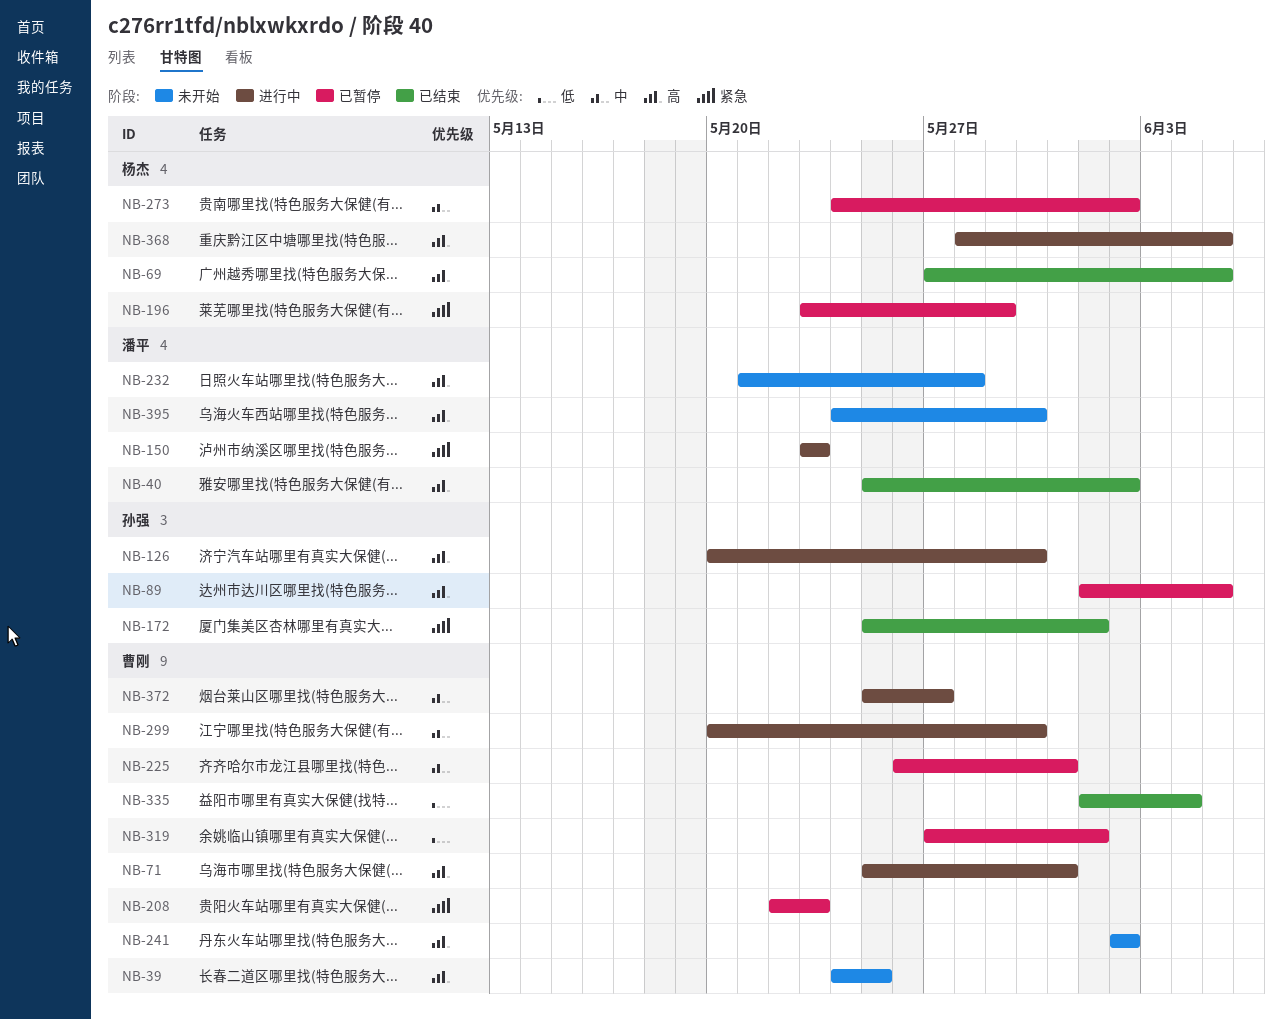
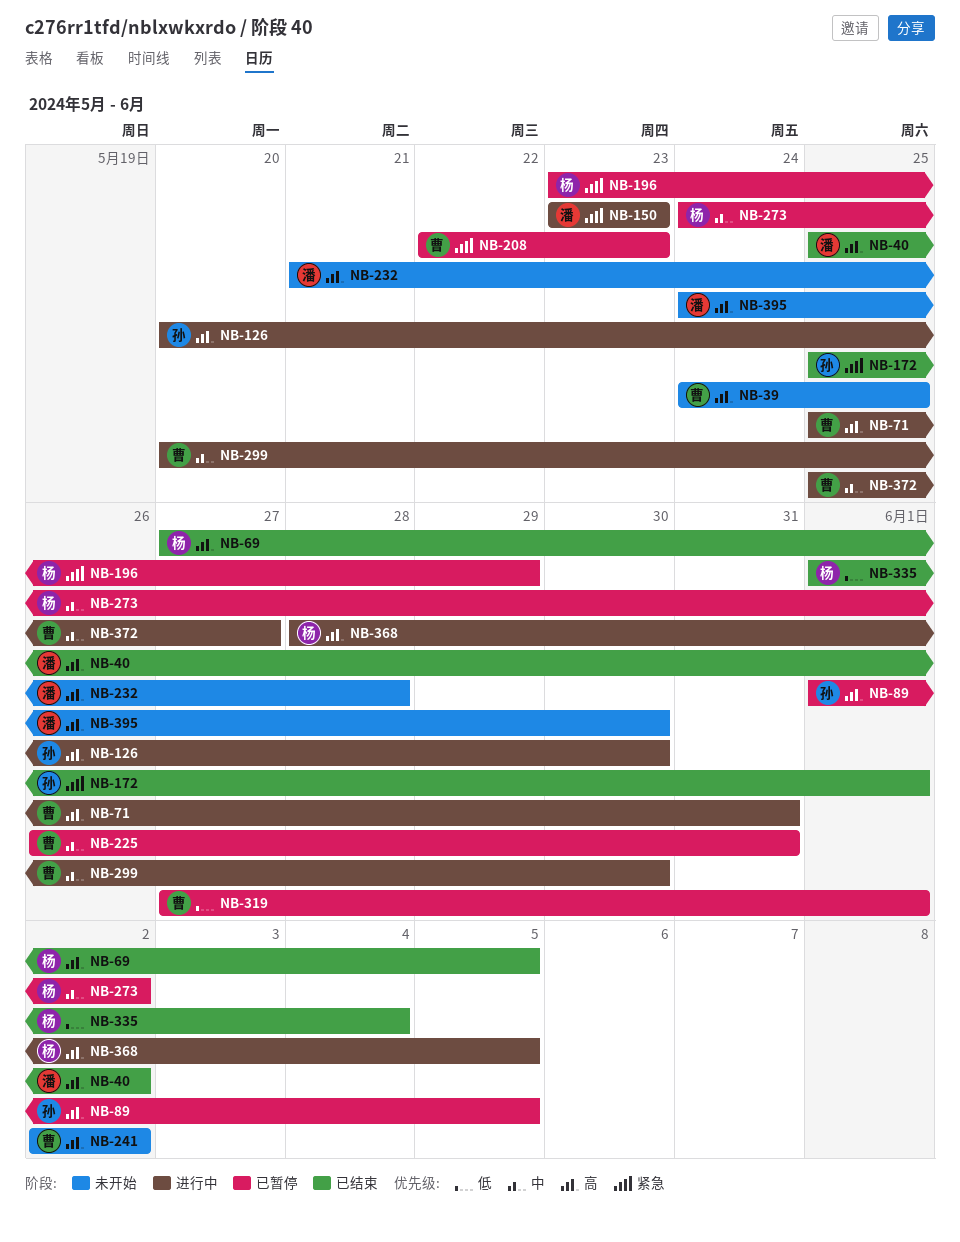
NB-335, owner: 曹刚 -> 杨杰

